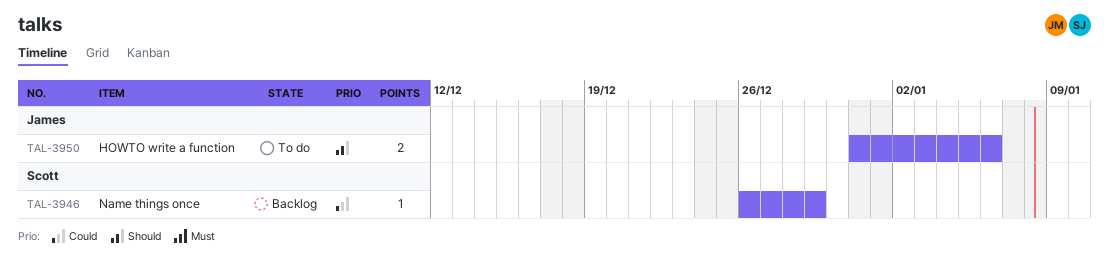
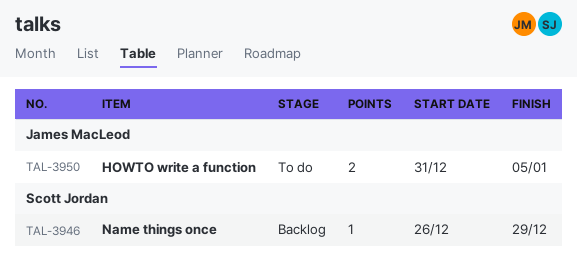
TAL-3950, due: Jan 6 -> Jan 5

